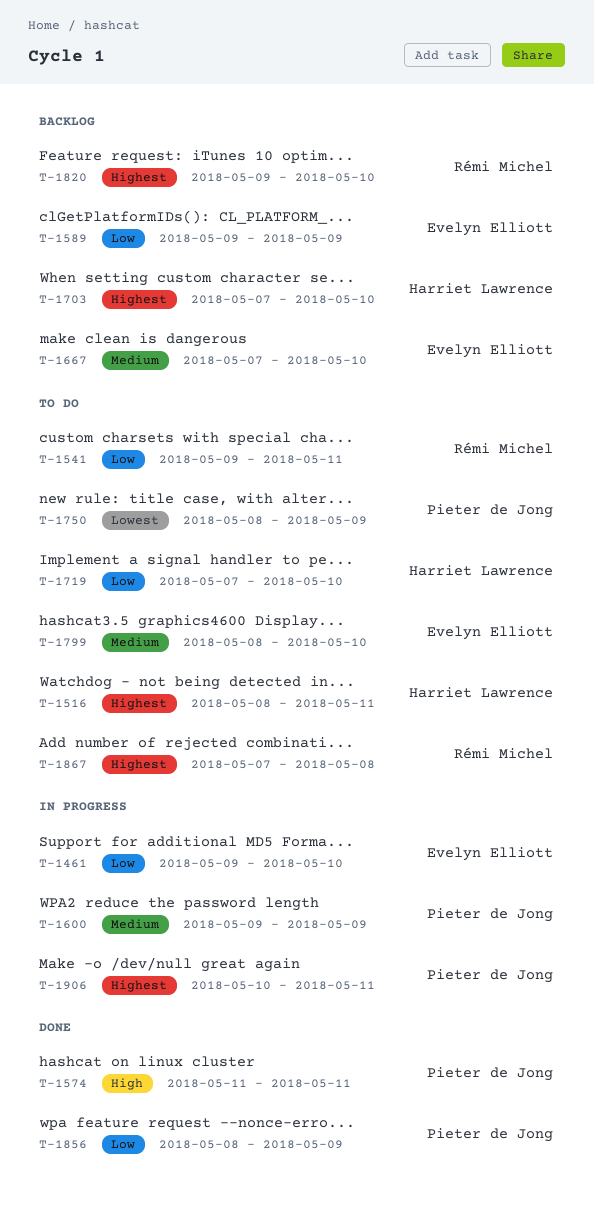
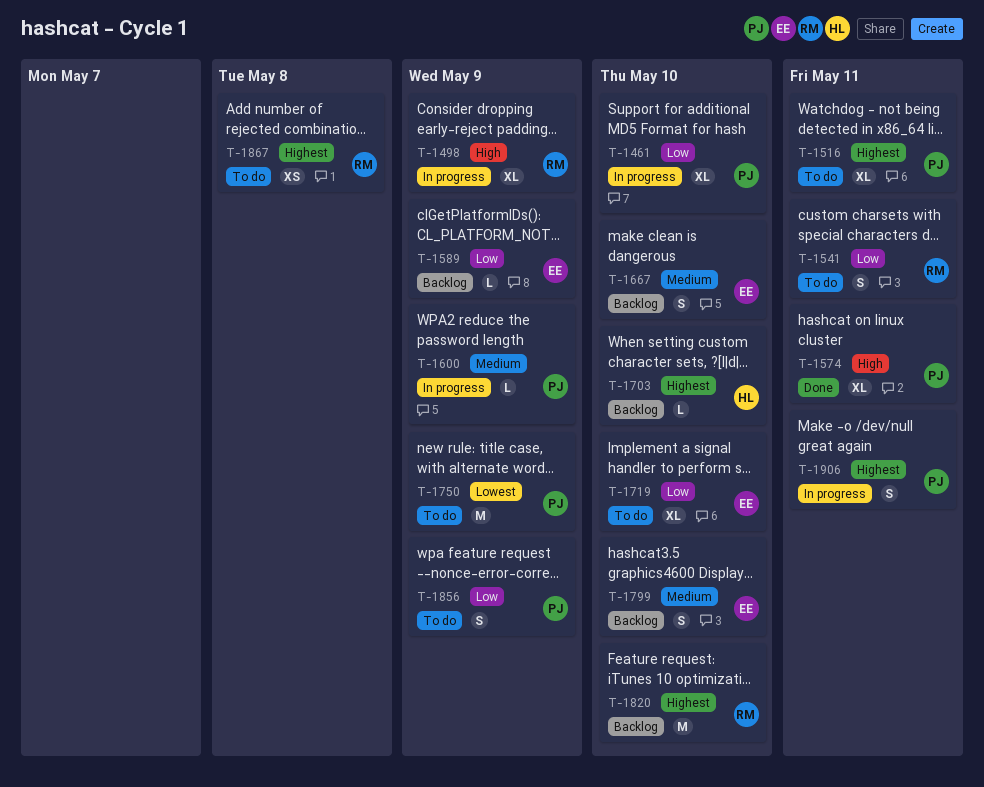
T-1461, owner: Evelyn Elliott -> Pieter de Jong
T-1498: none -> present
T-1516, owner: Harriet Lawrence -> Pieter de Jong
T-1719, owner: Harriet Lawrence -> Evelyn Elliott
T-1799, status: To do -> Backlog
T-1856, status: Done -> To do

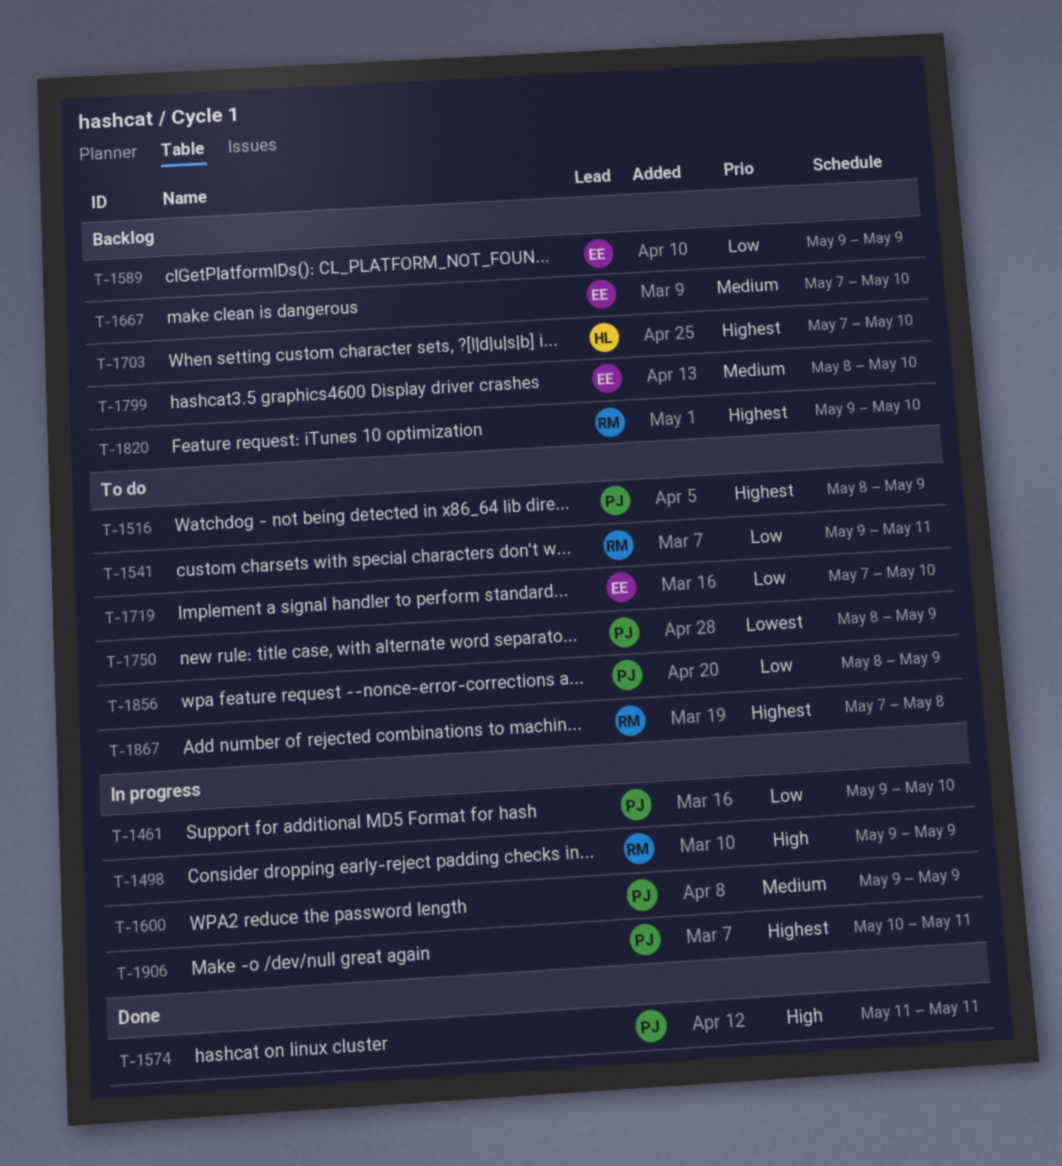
T-1516, due: May 11 -> May 9

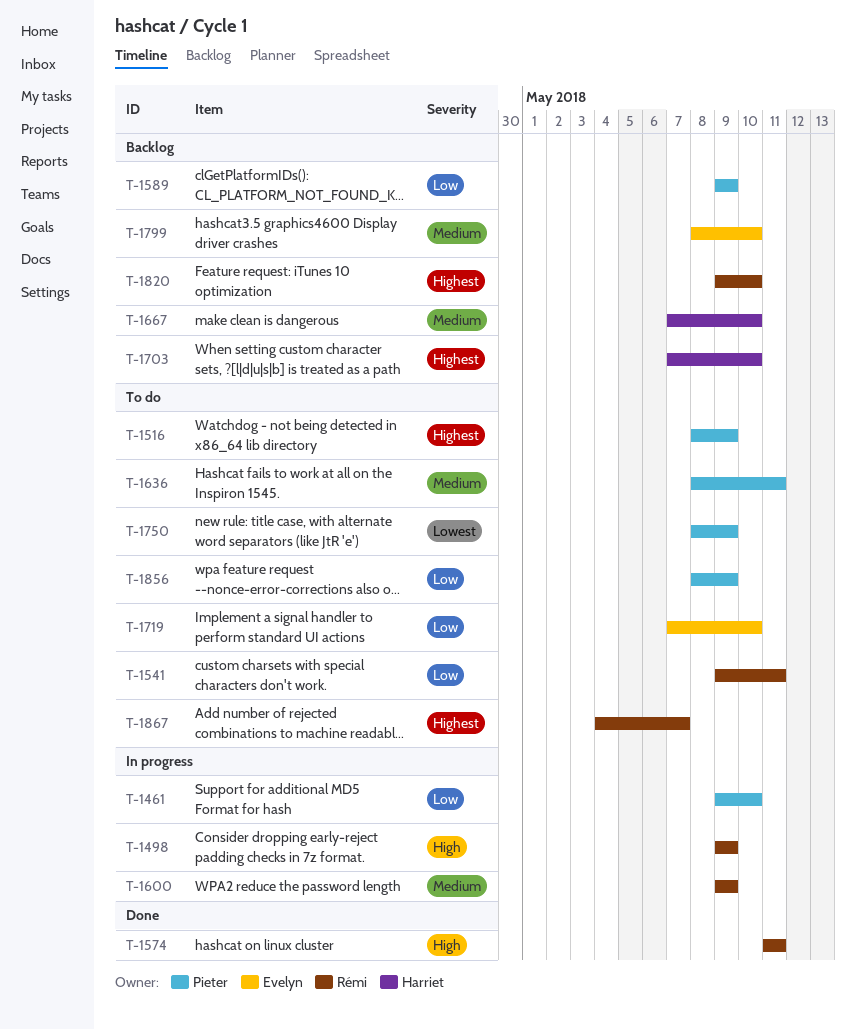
T-1574, owner: Pieter -> Rémi
T-1589, owner: Evelyn -> Pieter
T-1600, owner: Pieter -> Rémi
T-1636: none -> present
T-1667, owner: Evelyn -> Harriet
T-1867, start: May 7 -> May 4
T-1867, due: May 8 -> May 7
T-1906: present -> none

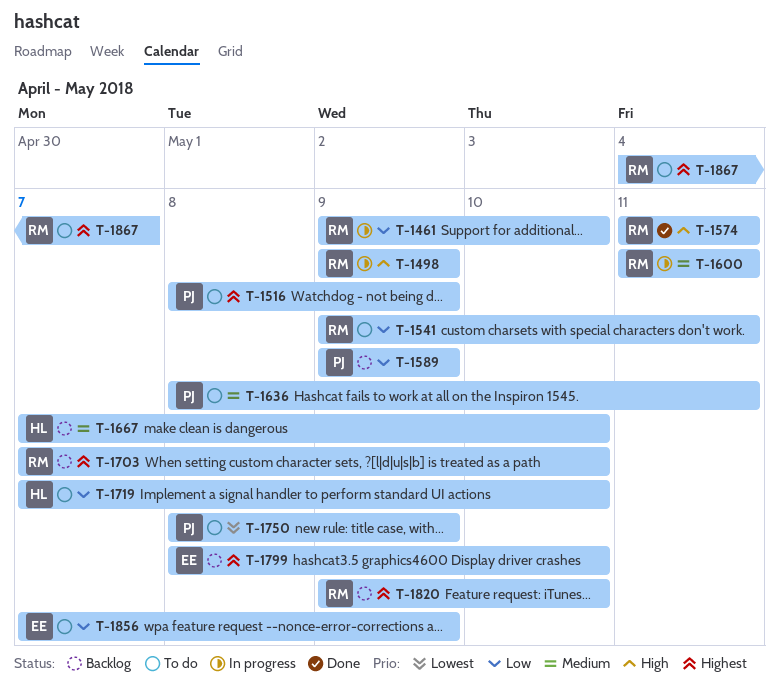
T-1461, owner: Pieter -> Rémi
T-1600, start: May 9 -> May 11
T-1600, due: May 9 -> May 11
T-1703, owner: Harriet -> Rémi
T-1719, owner: Evelyn -> Harriet
T-1799, priority: Medium -> Highest
T-1856, owner: Pieter -> Evelyn
T-1856, start: May 8 -> May 7

